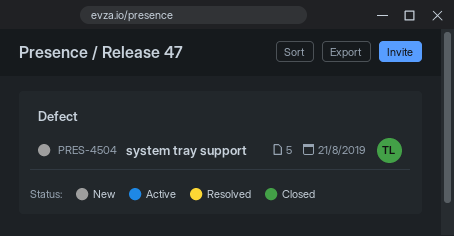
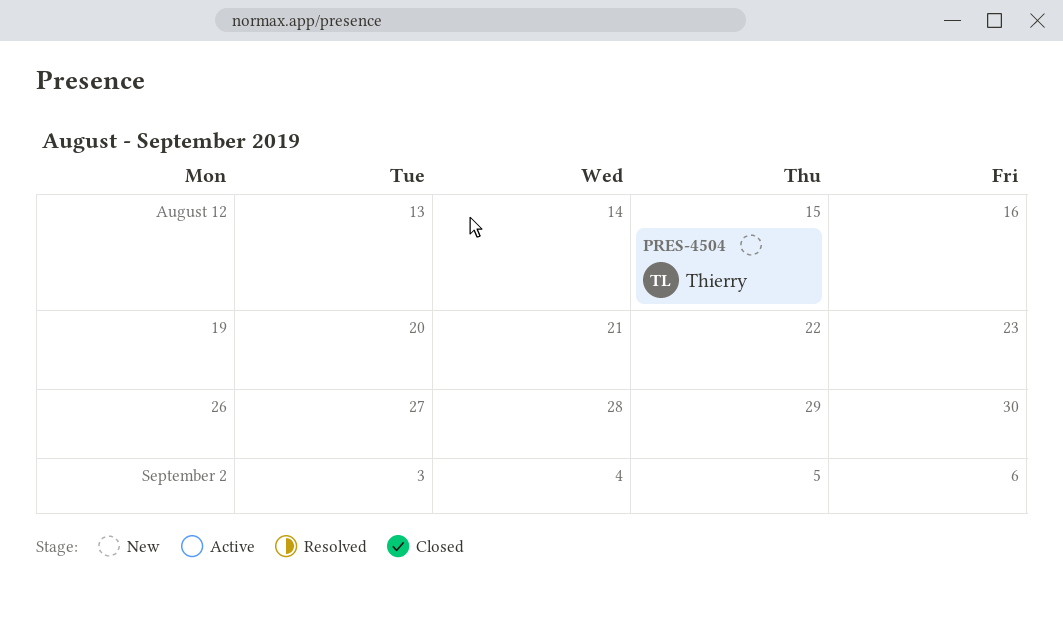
PRES-4504, due: Aug 21 -> Aug 15

